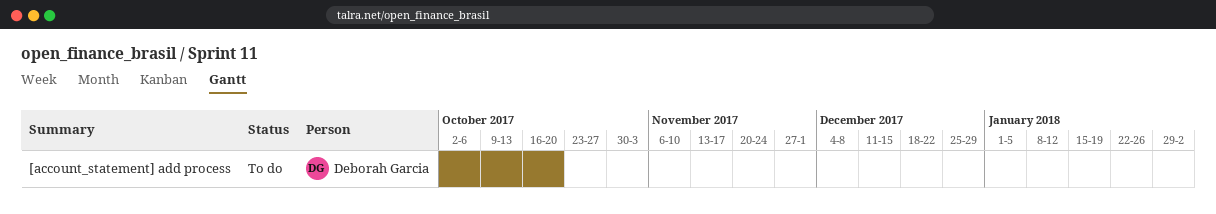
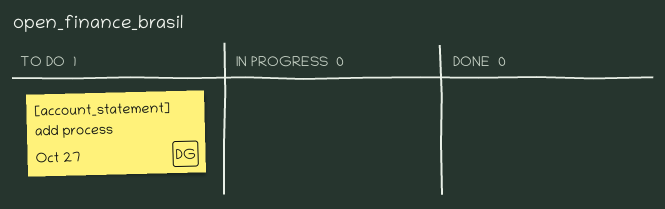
[account_statement] add process, due: Oct 20 -> Oct 27

